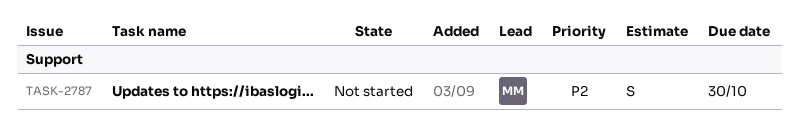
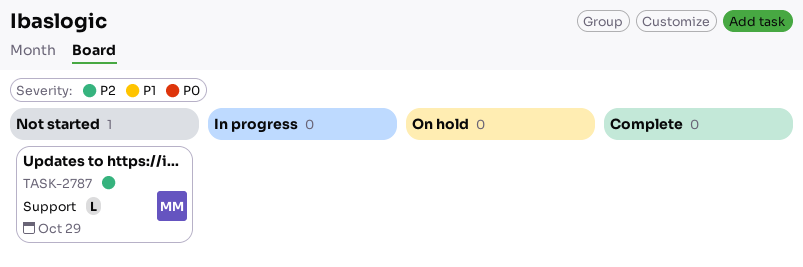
TASK-2787, estimate: S -> L
TASK-2787, due: Oct 30 -> Oct 29

